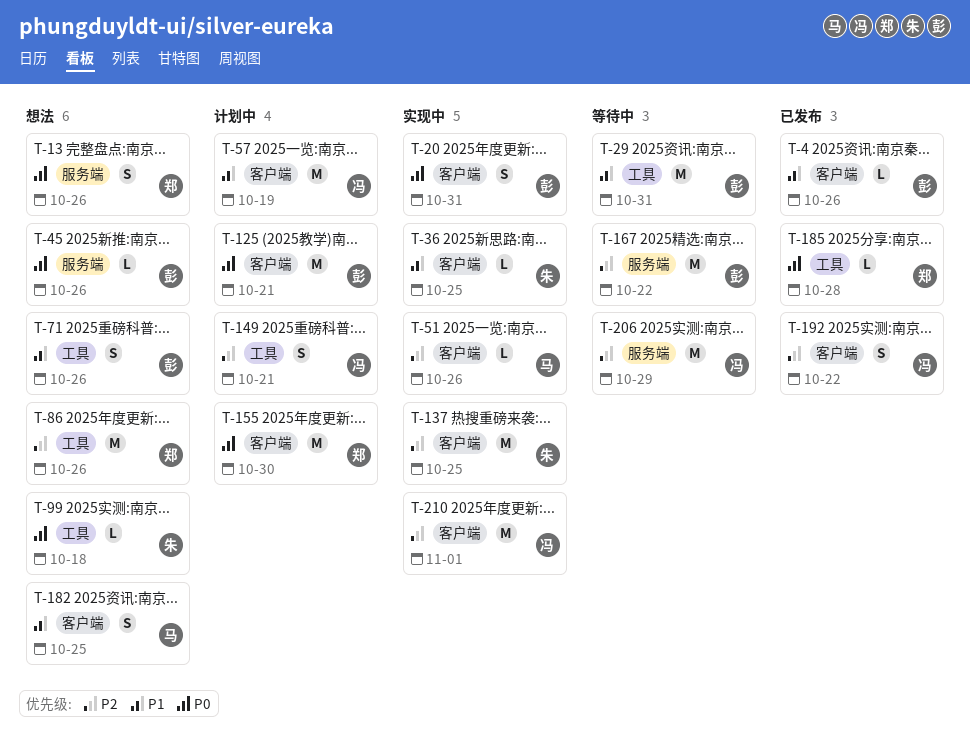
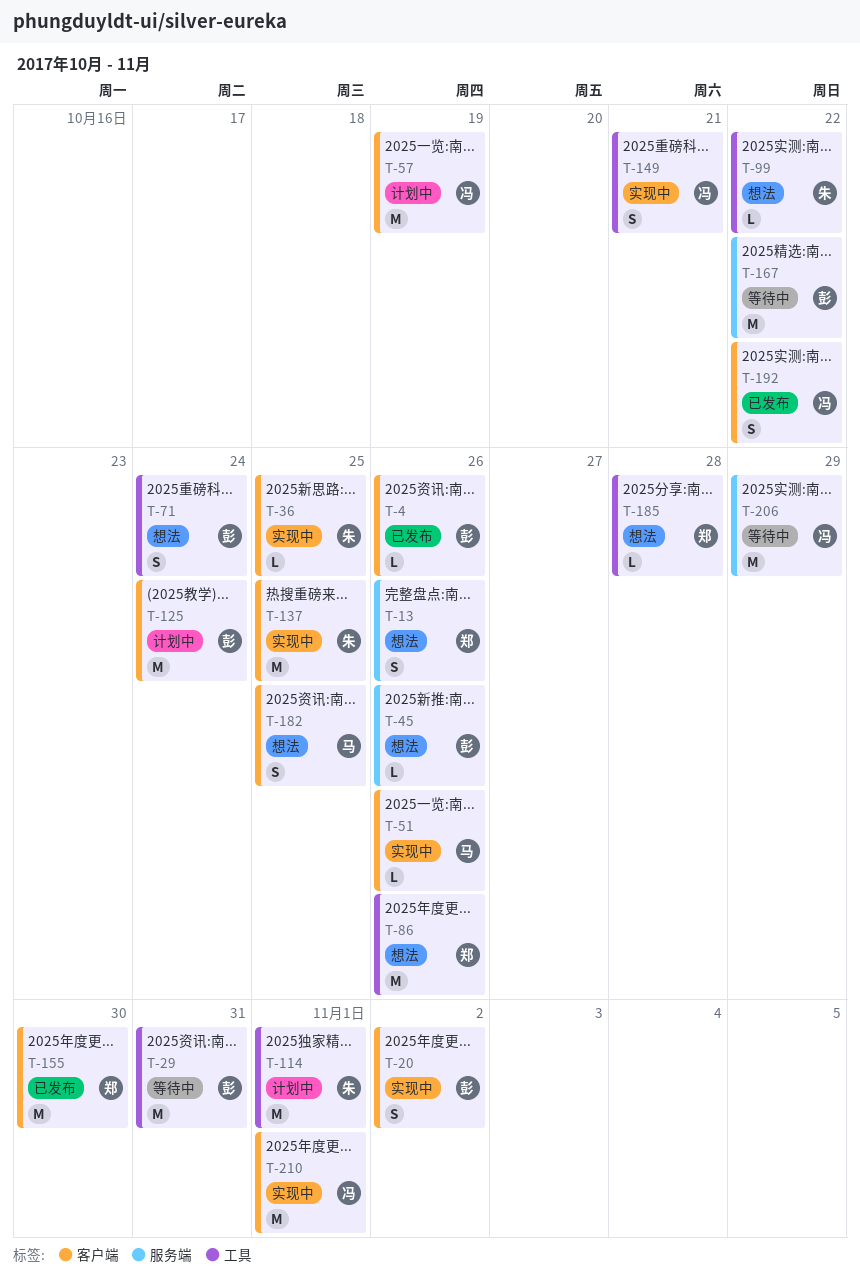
T-20, due: Oct 31 -> Nov 2
T-71, due: Oct 26 -> Oct 24
T-99, due: Oct 18 -> Oct 22
T-114: none -> present
T-125, due: Oct 21 -> Oct 24
T-149, status: 计划中 -> 实现中
T-155, status: 计划中 -> 已发布
T-185, status: 已发布 -> 想法

